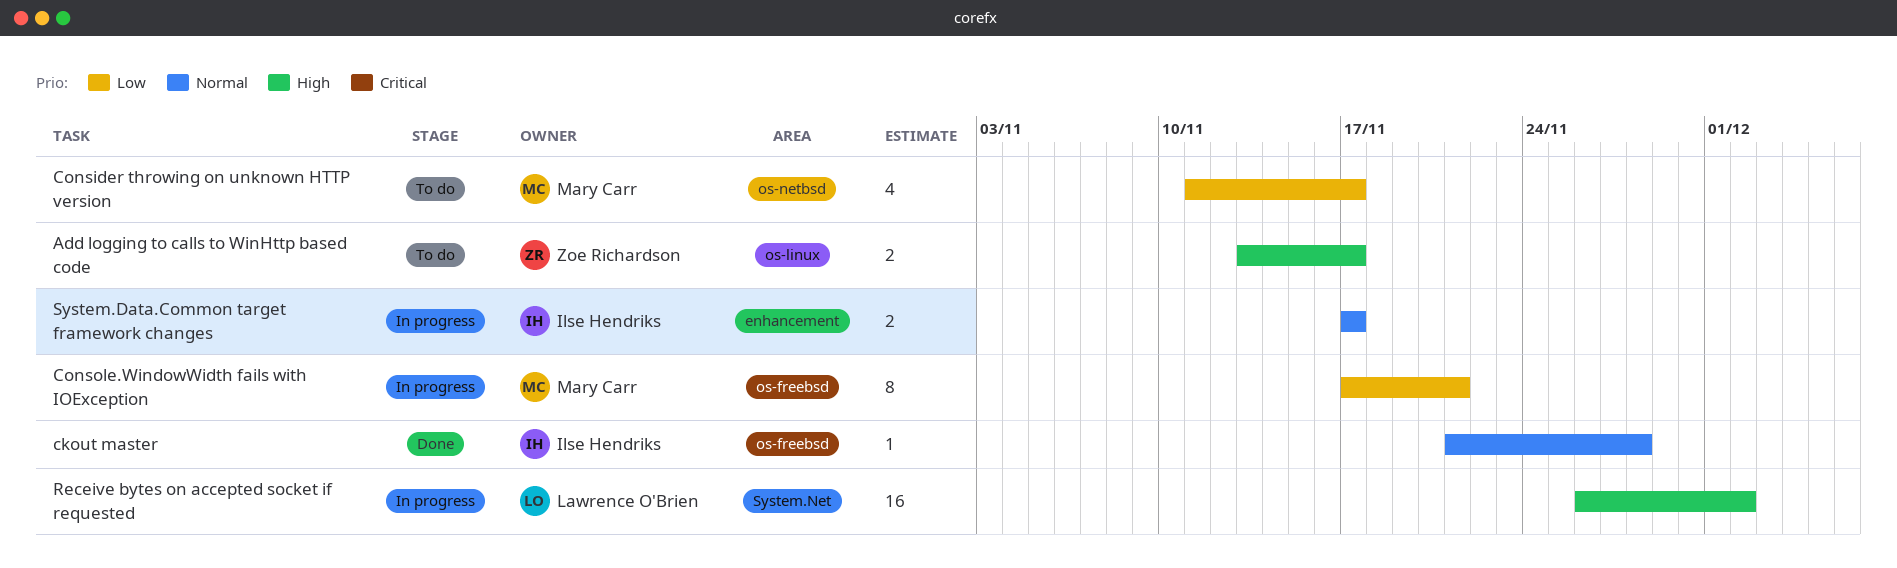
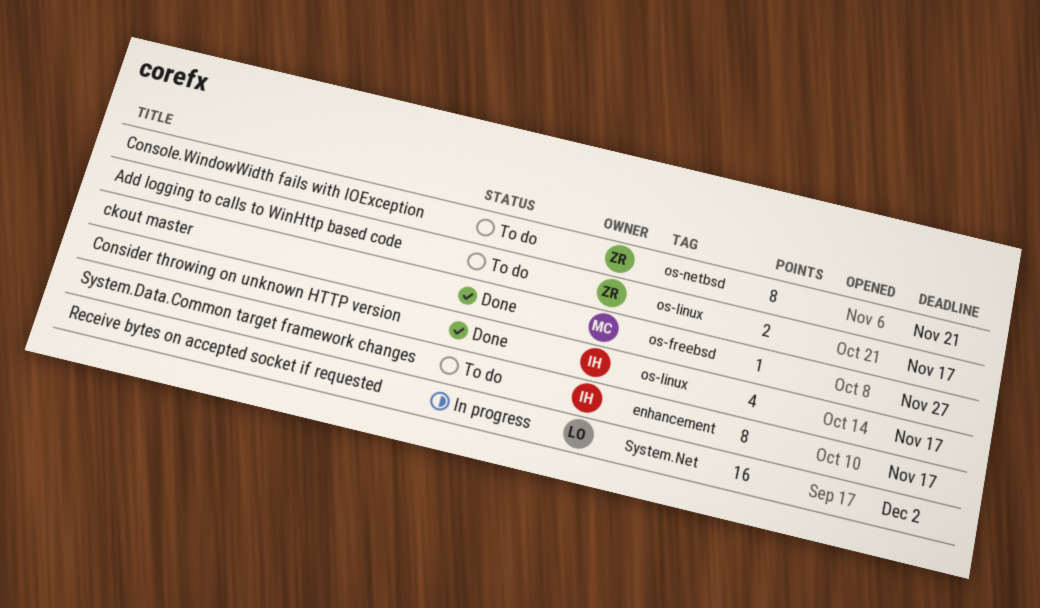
ckout master, owner: Ilse Hendriks -> Mary Carr
ckout master, due: Nov 28 -> Nov 27
Consider throwing on unknown HTTP version, status: To do -> Done
Consider throwing on unknown HTTP version, owner: Mary Carr -> Ilse Hendriks
Consider throwing on unknown HTTP version, label: os-netbsd -> os-linux
Console.WindowWidth fails with IOException, status: In progress -> To do
Console.WindowWidth fails with IOException, owner: Mary Carr -> Zoe Richardson
Console.WindowWidth fails with IOException, label: os-freebsd -> os-netbsd
System.Data.Common target framework changes, status: In progress -> To do
System.Data.Common target framework changes, estimate: 2 -> 8

